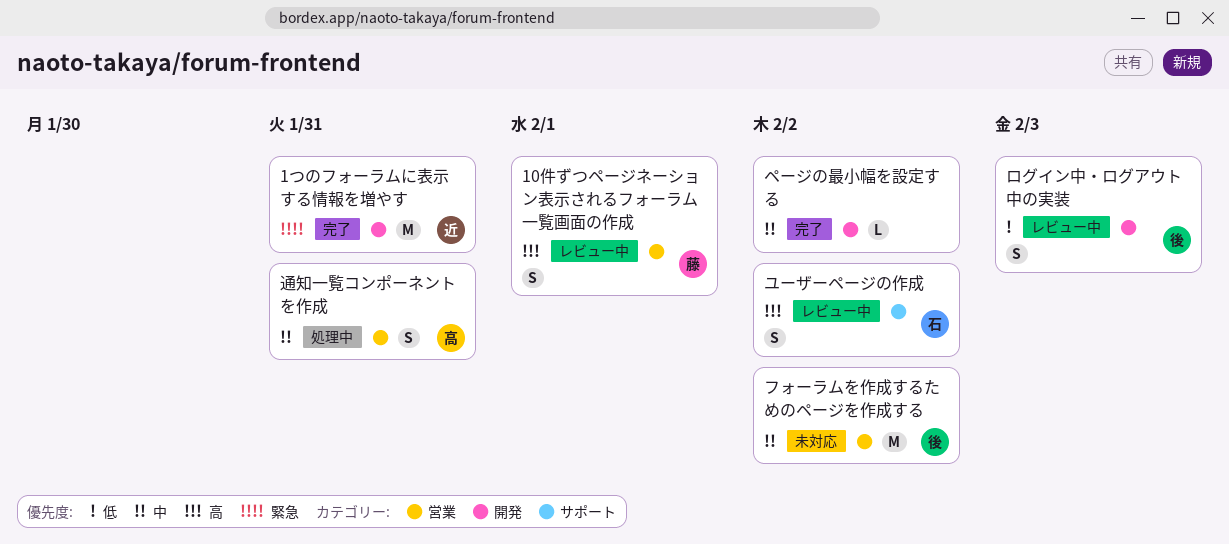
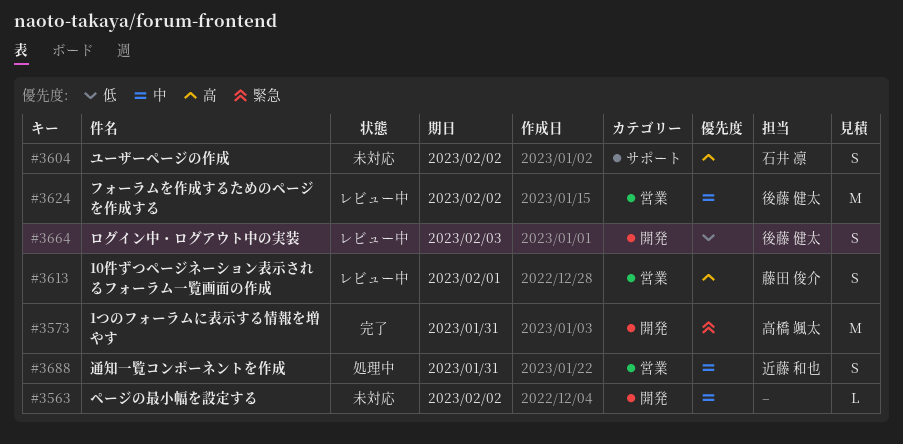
1つのフォーラムに表示する情報を増やす, owner: 近藤 和也 -> 高橋 颯太
フォーラムを作成するためのページを作成する, status: 未対応 -> レビュー中
ページの最小幅を設定する, status: 完了 -> 未対応
ユーザーページの作成, status: レビュー中 -> 未対応
通知一覧コンポーネントを作成, owner: 高橋 颯太 -> 近藤 和也

